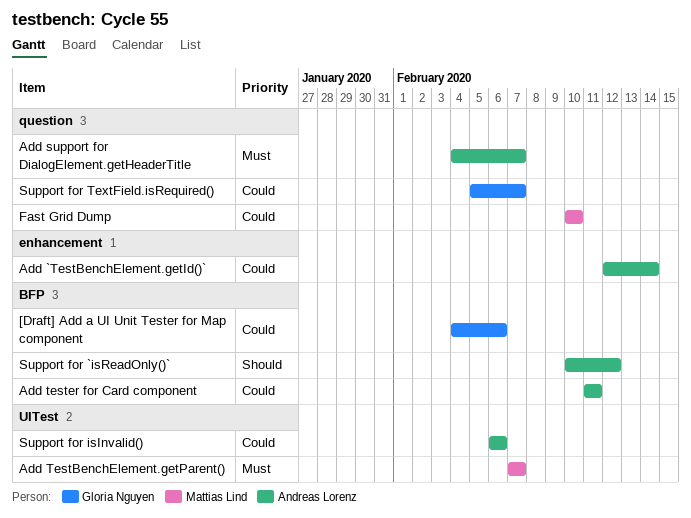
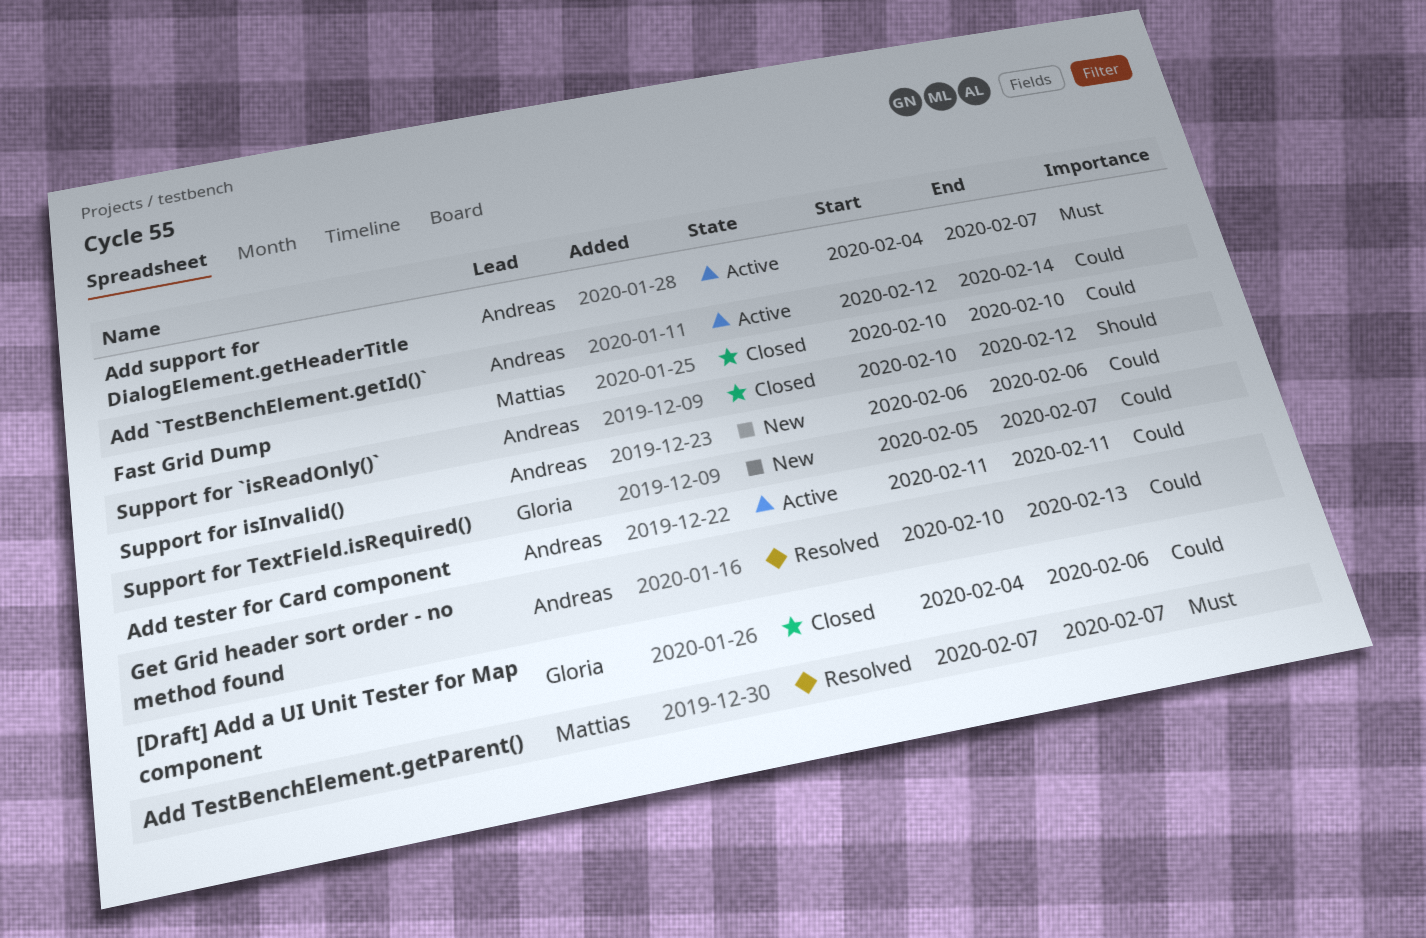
Get Grid header sort order - no method found: none -> present

